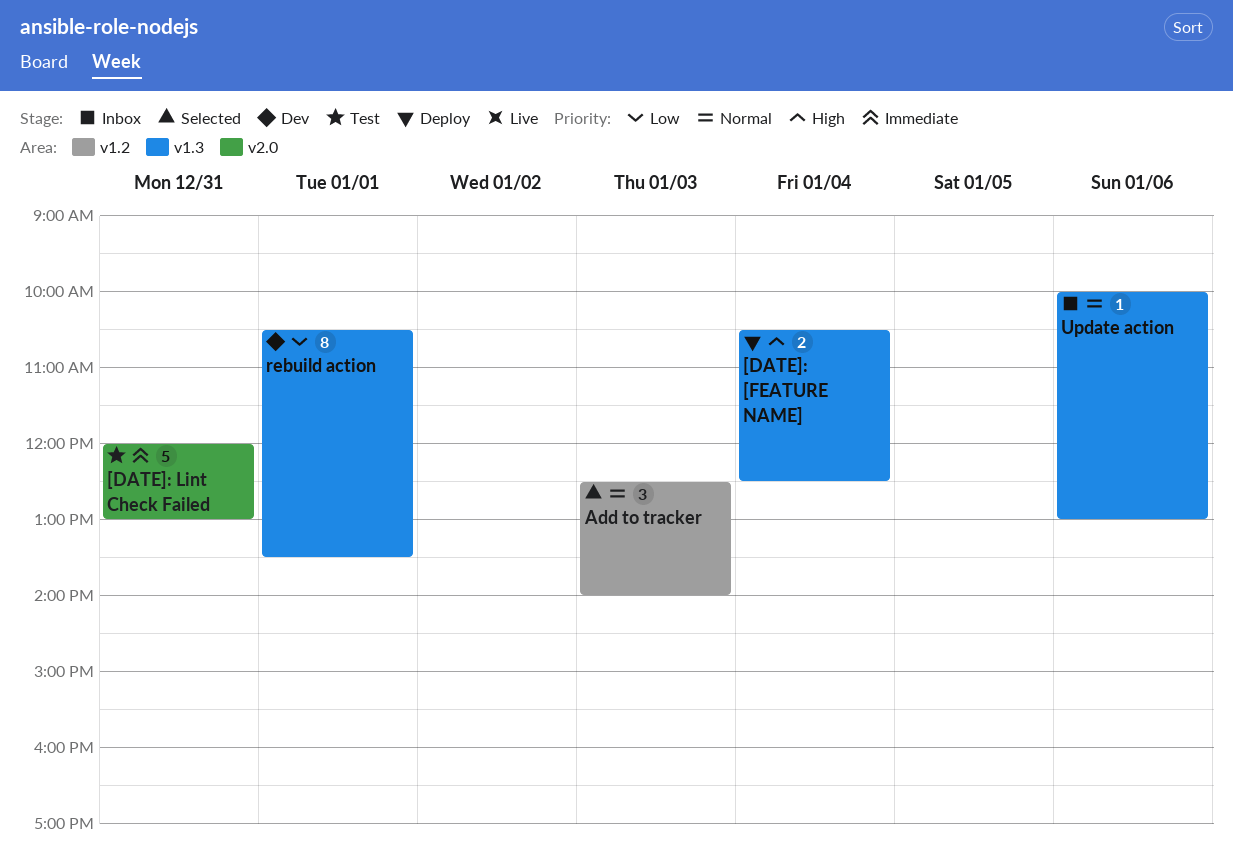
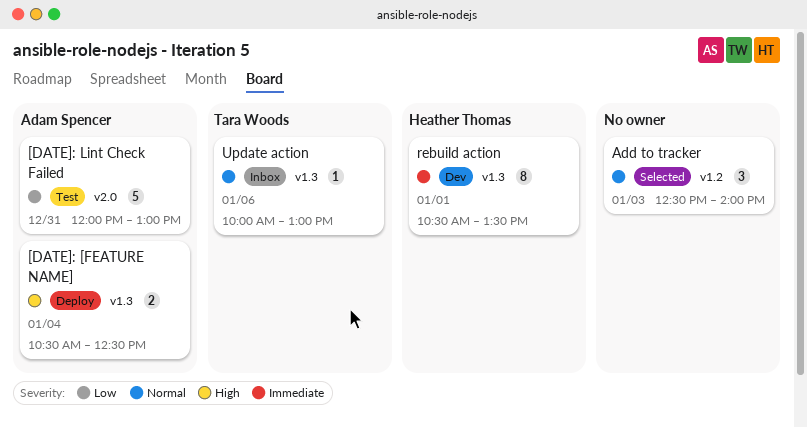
[DATE]: Lint Check Failed, priority: Immediate -> Low
rebuild action, priority: Low -> Immediate

